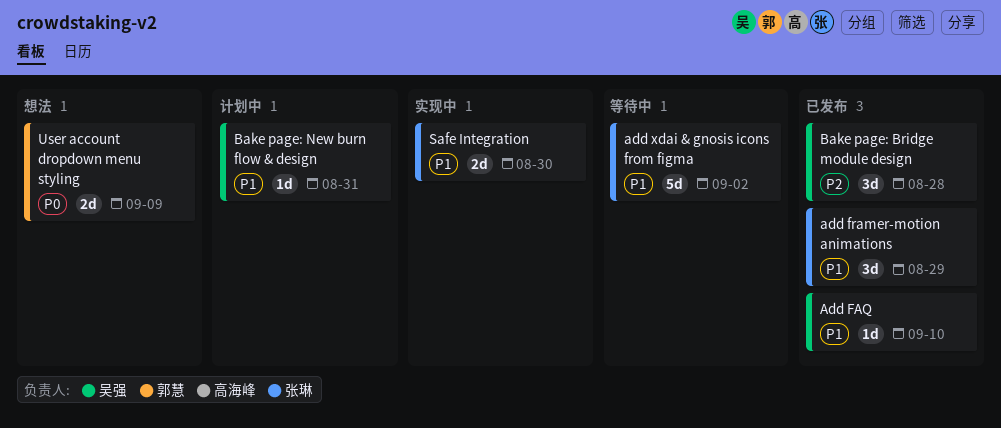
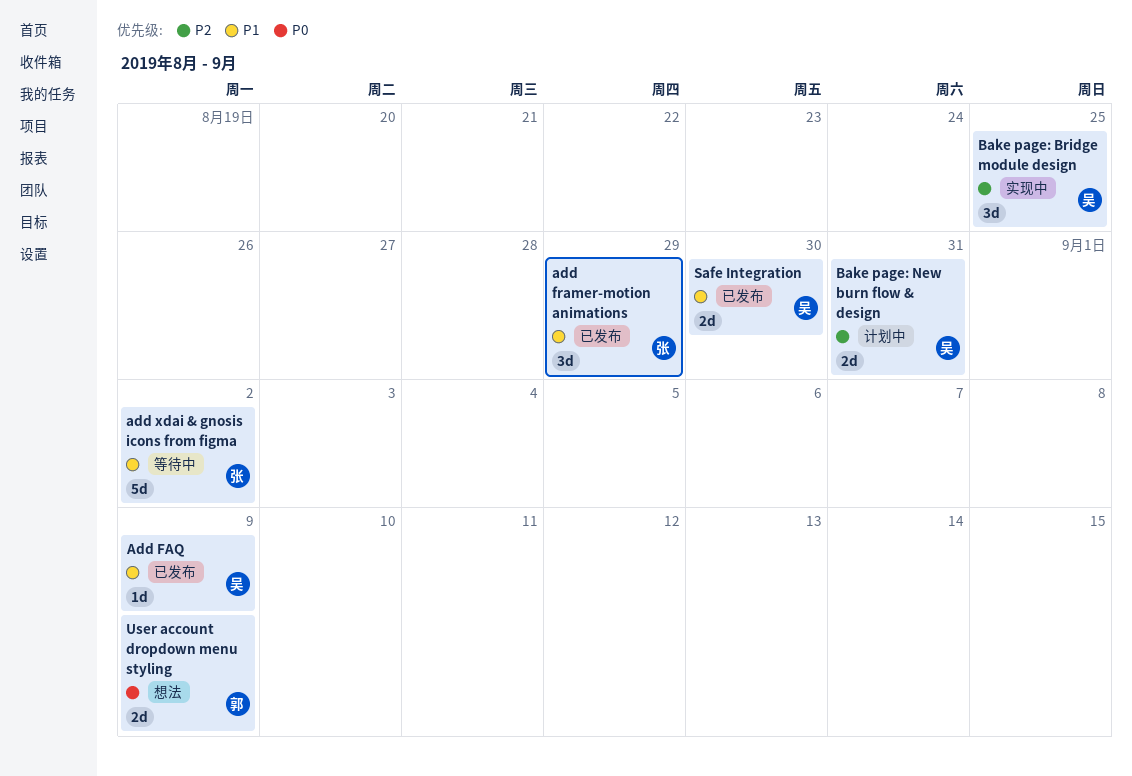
Add FAQ, due: Sep 10 -> Sep 9
Bake page: Bridge module design, status: 已发布 -> 实现中
Bake page: Bridge module design, due: Aug 28 -> Aug 25
Bake page: New burn flow & design, priority: P1 -> P2
Bake page: New burn flow & design, estimate: 1d -> 2d
Safe Integration, status: 实现中 -> 已发布
Safe Integration, owner: 张琳 -> 吴强

